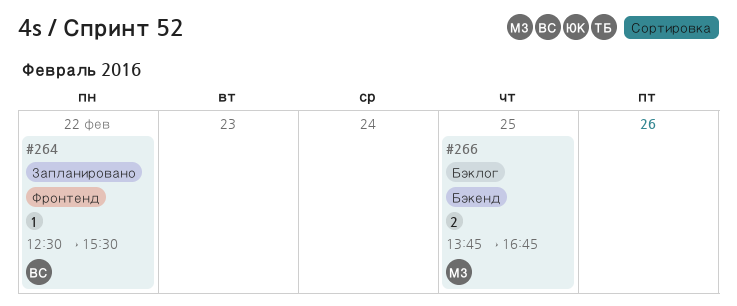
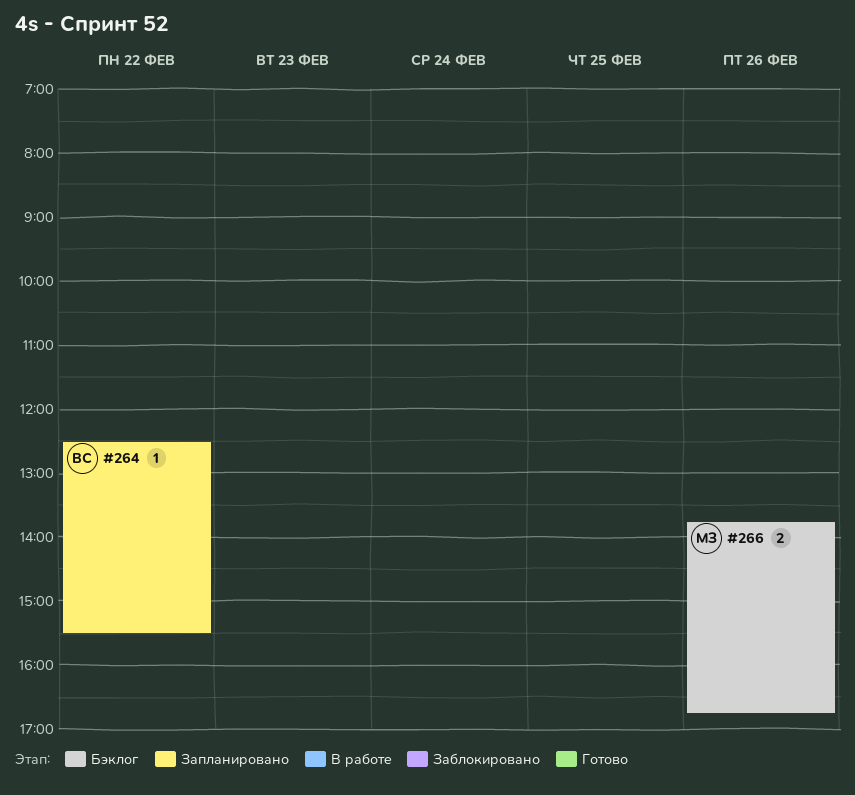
#266, day: Feb 25 -> Feb 26

